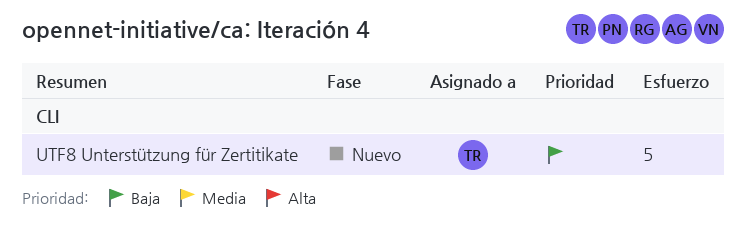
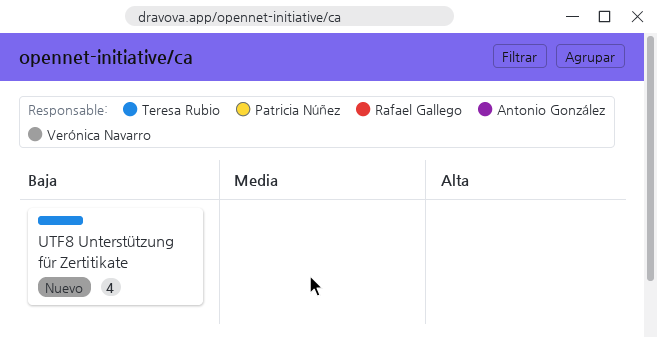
UTF8 Unterstützung für Zertitikate, estimate: 5 -> 4

